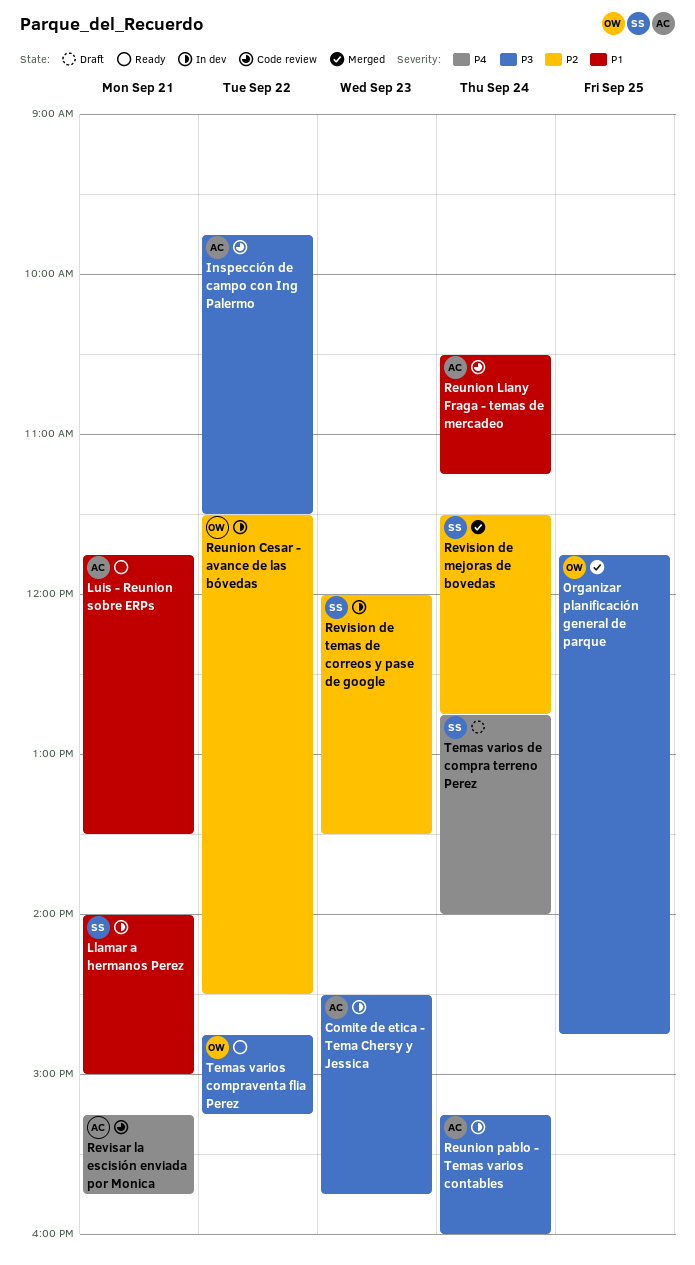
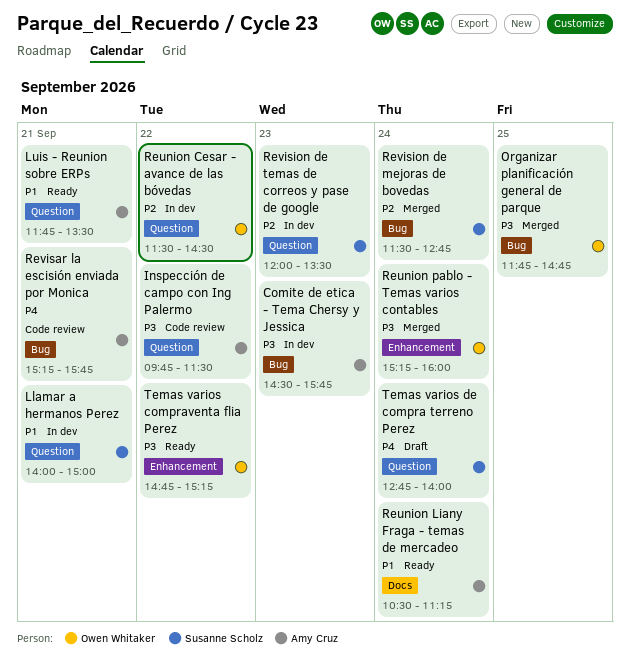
Reunion Liany Fraga - temas de mercadeo, status: Code review -> Ready
Reunion pablo - Temas varios contables, status: In dev -> Merged
Reunion pablo - Temas varios contables, owner: Amy Cruz -> Owen Whitaker

